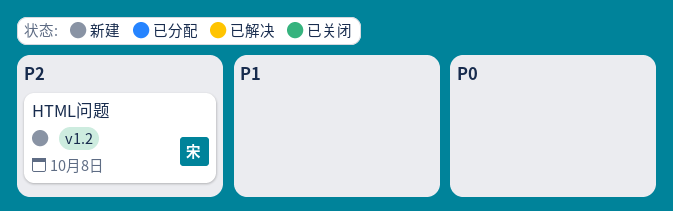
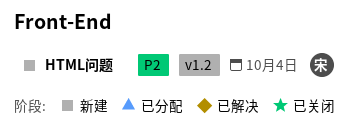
HTML问题, due: Oct 8 -> Oct 4

